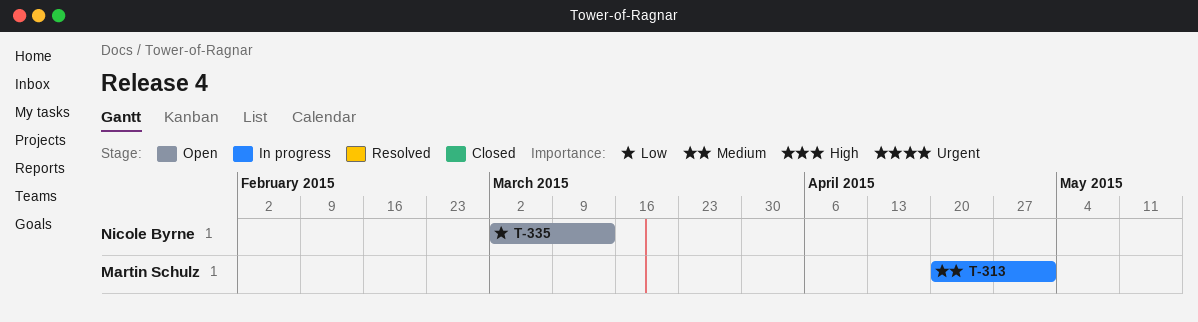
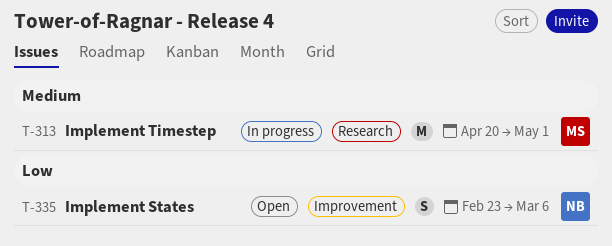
T-335, start: Mar 2 -> Feb 23
T-335, due: Mar 13 -> Mar 6

